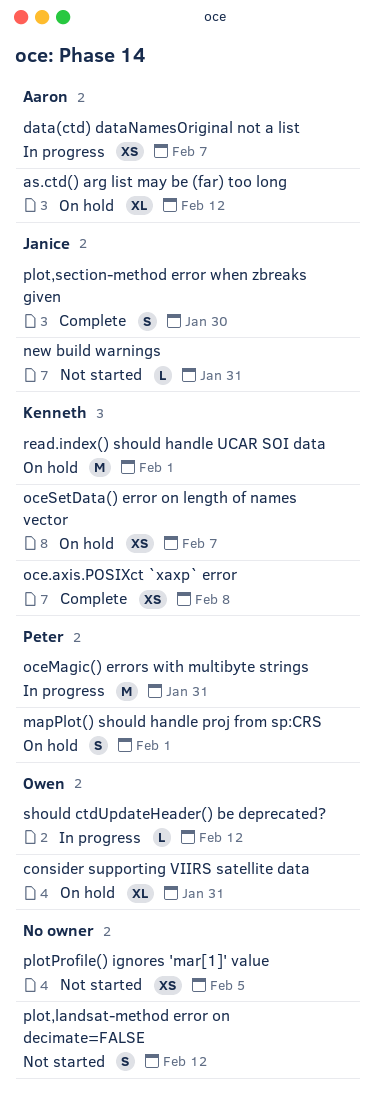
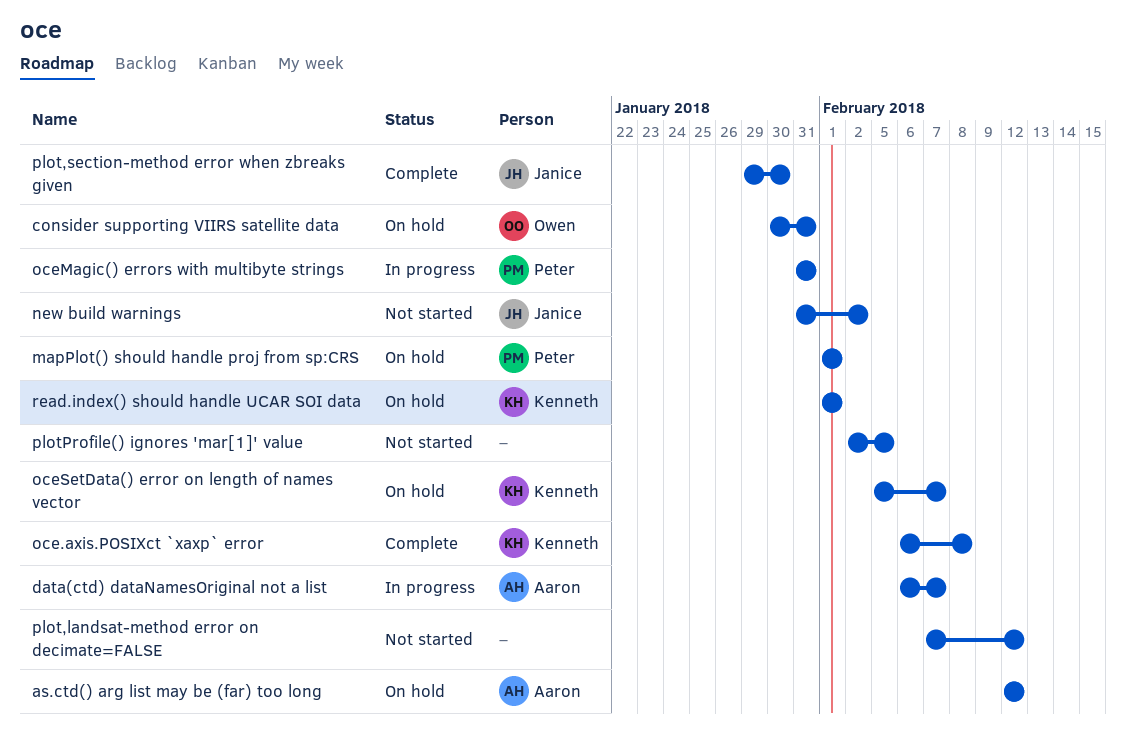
new build warnings, due: Jan 31 -> Feb 2
should ctdUpdateHeader() be deprecated?: present -> none

